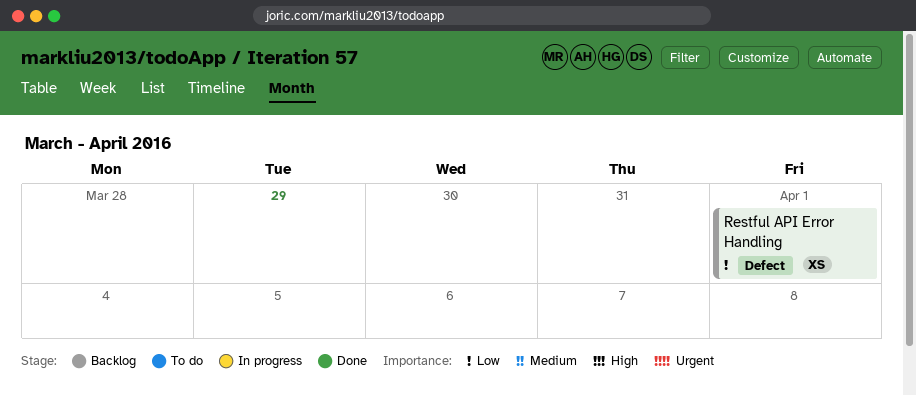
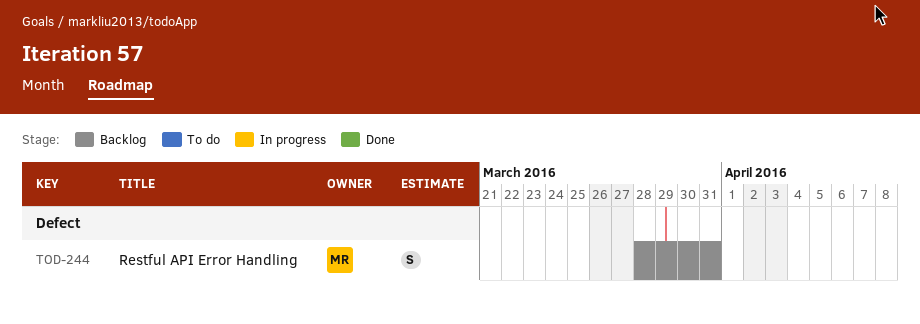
Restful API Error Handling, estimate: XS -> S
Restful API Error Handling, due: Apr 1 -> Mar 31

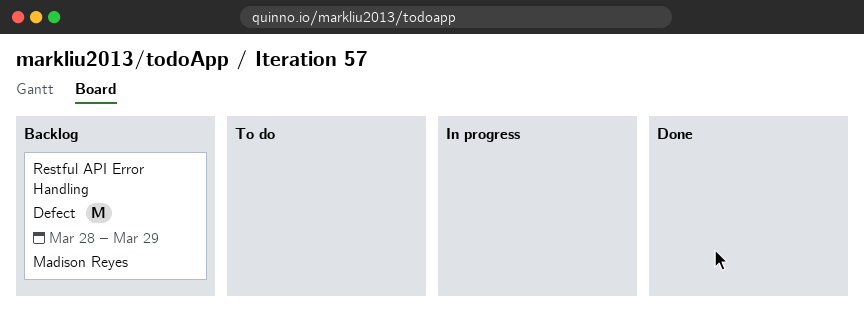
Restful API Error Handling, estimate: S -> M
Restful API Error Handling, due: Mar 31 -> Mar 29

